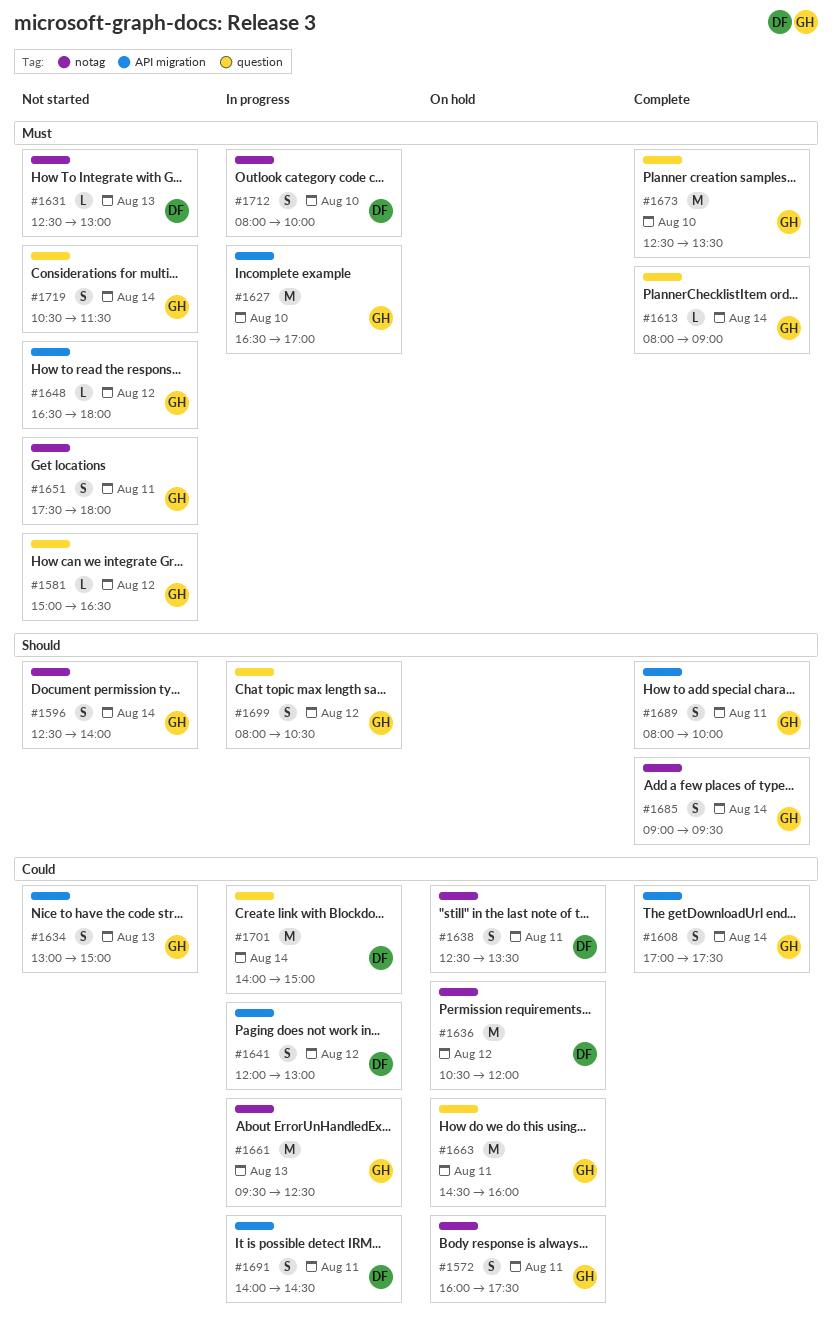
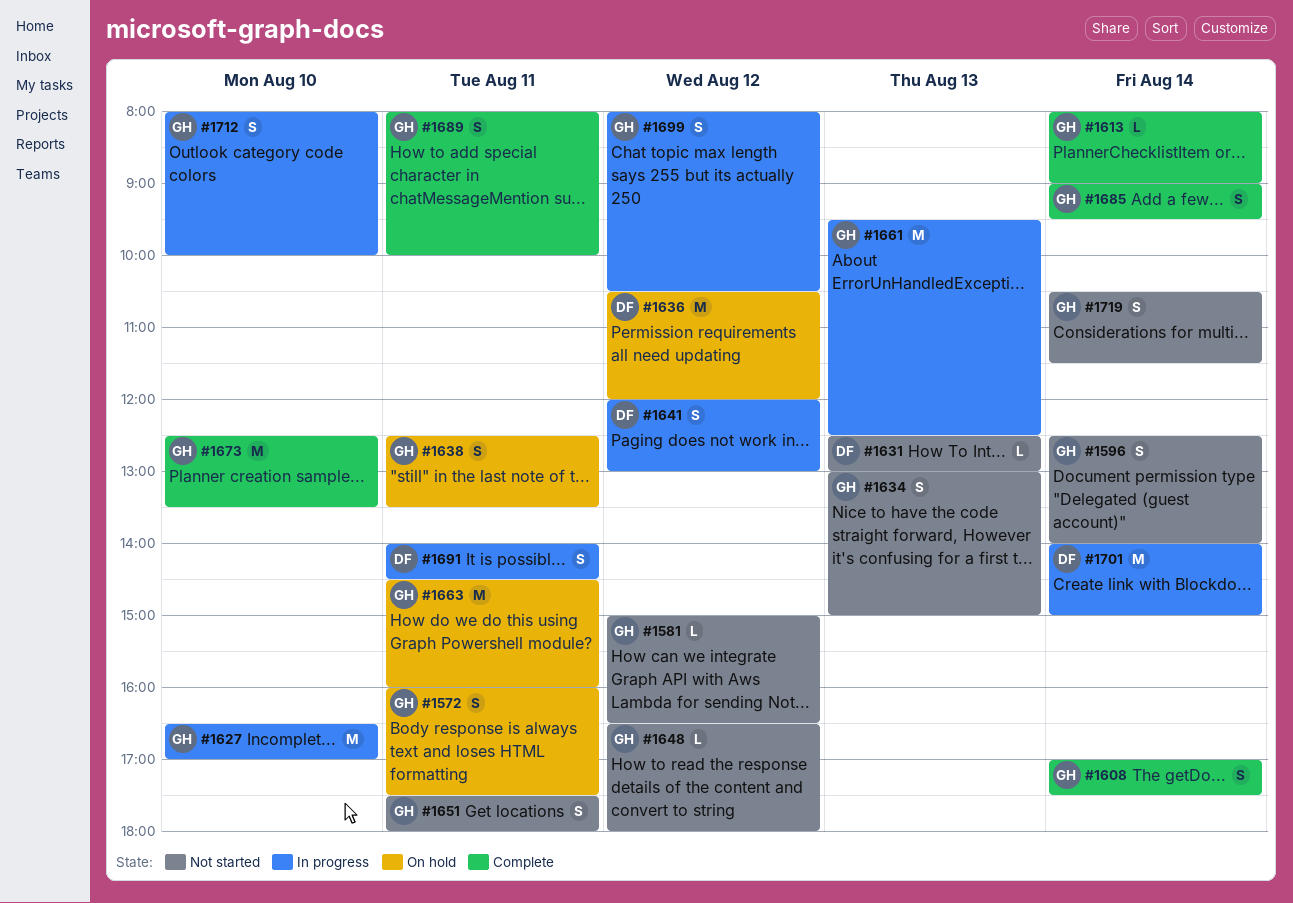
#1638, owner: DF -> GH
#1712, owner: DF -> GH

